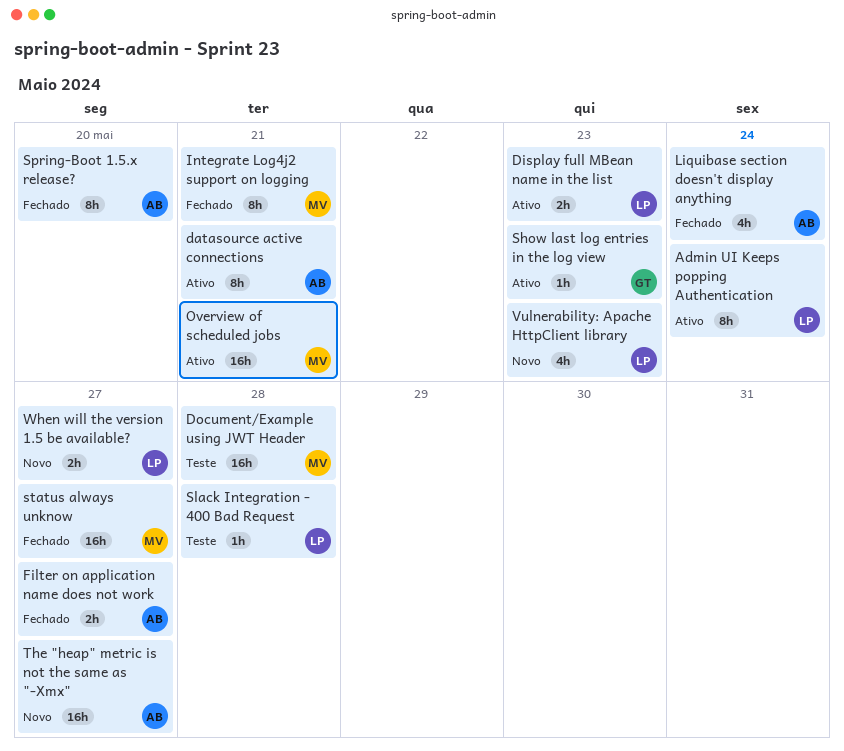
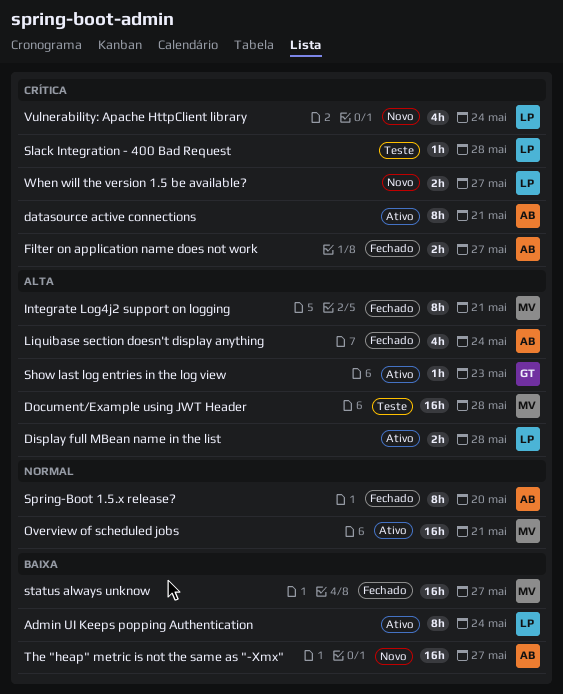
Display full MBean name in the list, due: May 23 -> May 28
Vulnerability: Apache HttpClient library, due: May 23 -> May 24

